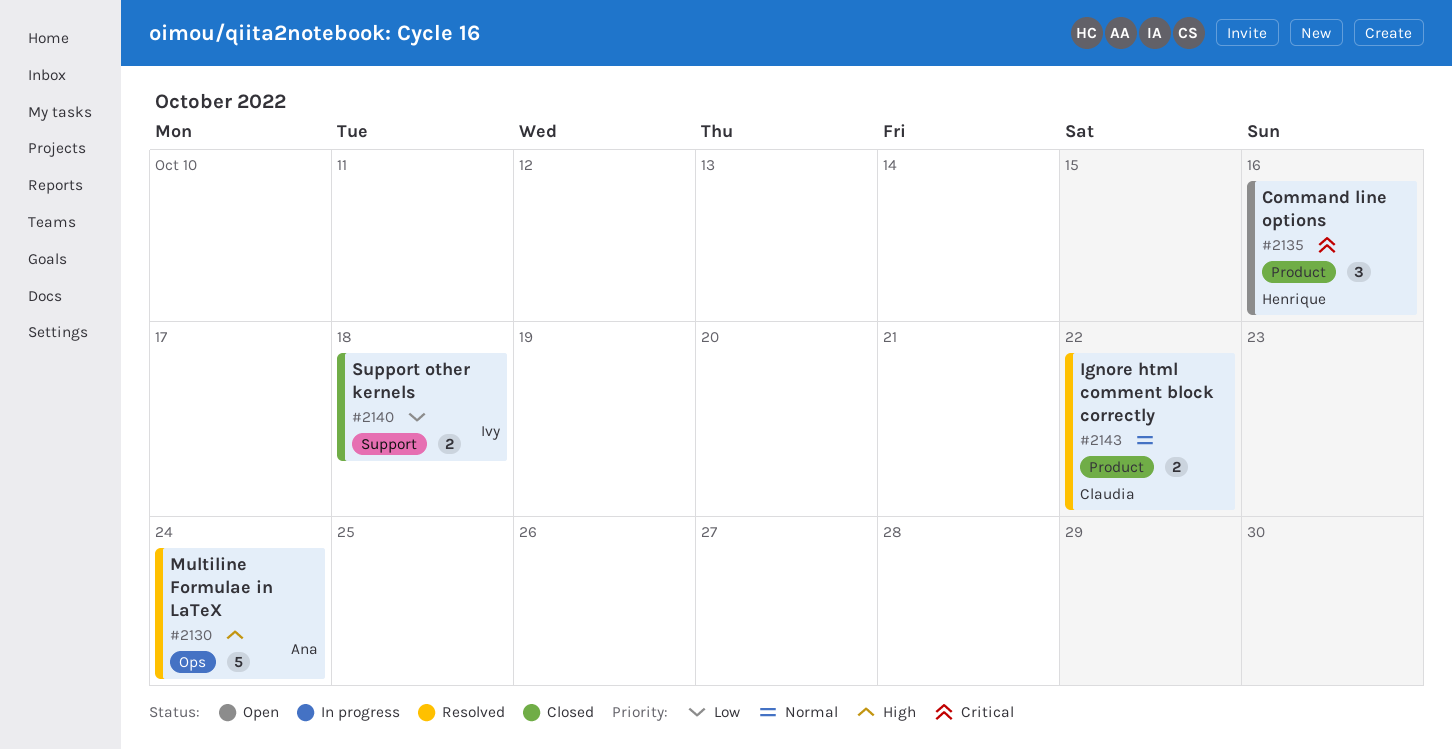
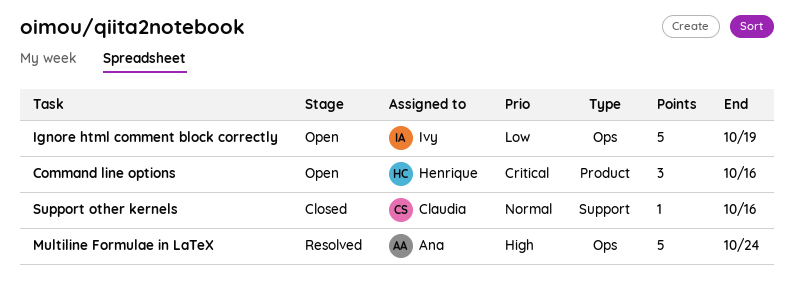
Ignore html comment block correctly, status: Resolved -> Open
Ignore html comment block correctly, owner: Claudia -> Ivy
Ignore html comment block correctly, priority: Normal -> Low
Ignore html comment block correctly, label: Product -> Ops
Ignore html comment block correctly, estimate: 2 -> 5
Ignore html comment block correctly, due: Oct 22 -> Oct 19
Support other kernels, owner: Ivy -> Claudia
Support other kernels, priority: Low -> Normal
Support other kernels, estimate: 2 -> 1
Support other kernels, due: Oct 18 -> Oct 16

